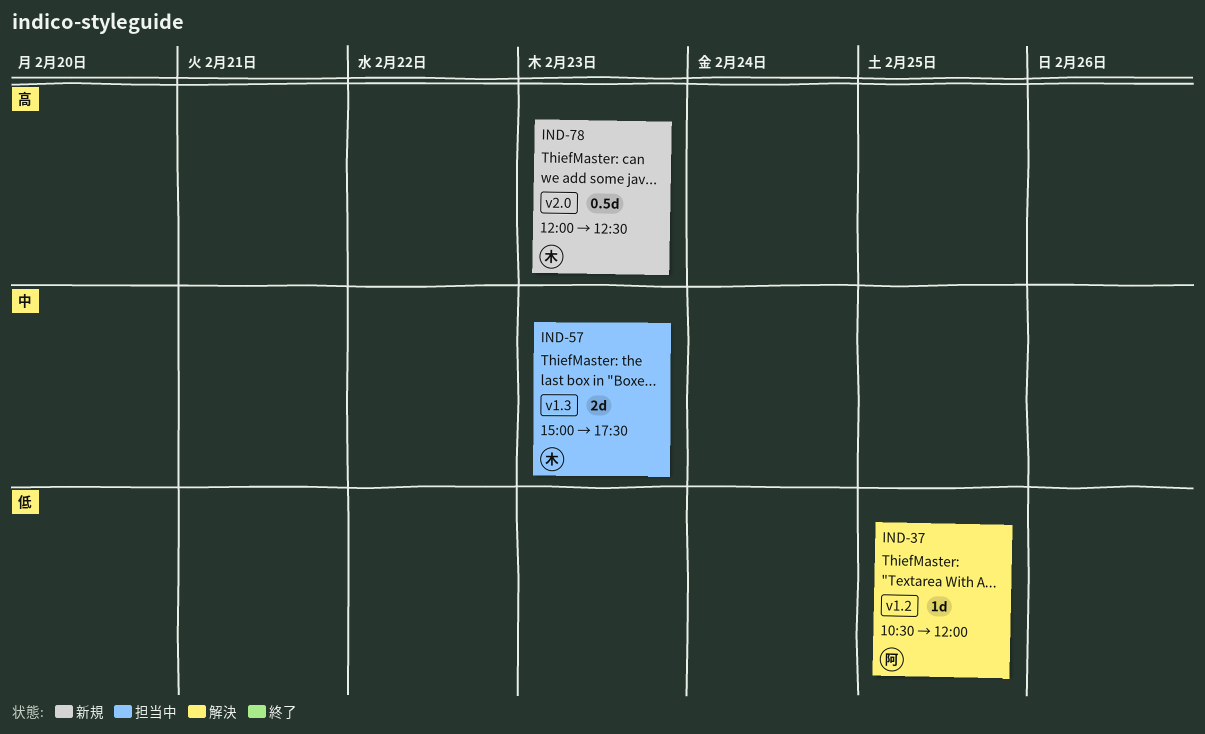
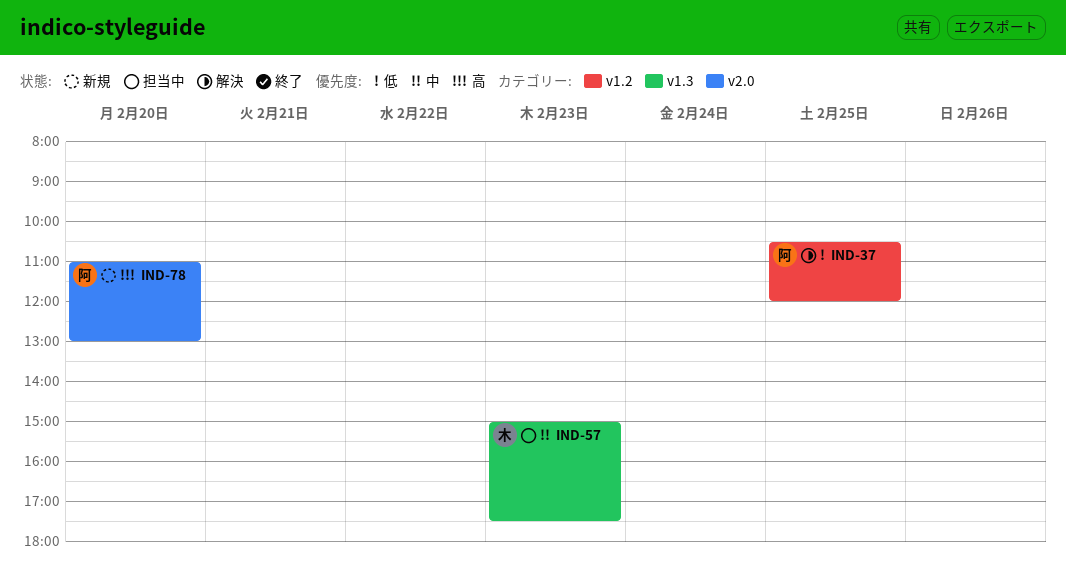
IND-78, owner: 木 -> 阿
IND-78, day: Feb 23 -> Feb 20
IND-78, begins: 12:00 -> 11:00
IND-78, ends: 12:30 -> 13:00

